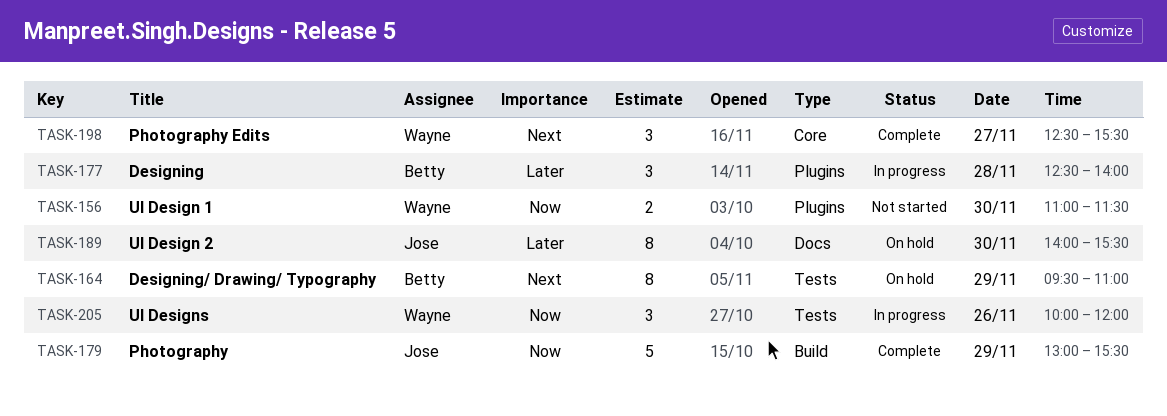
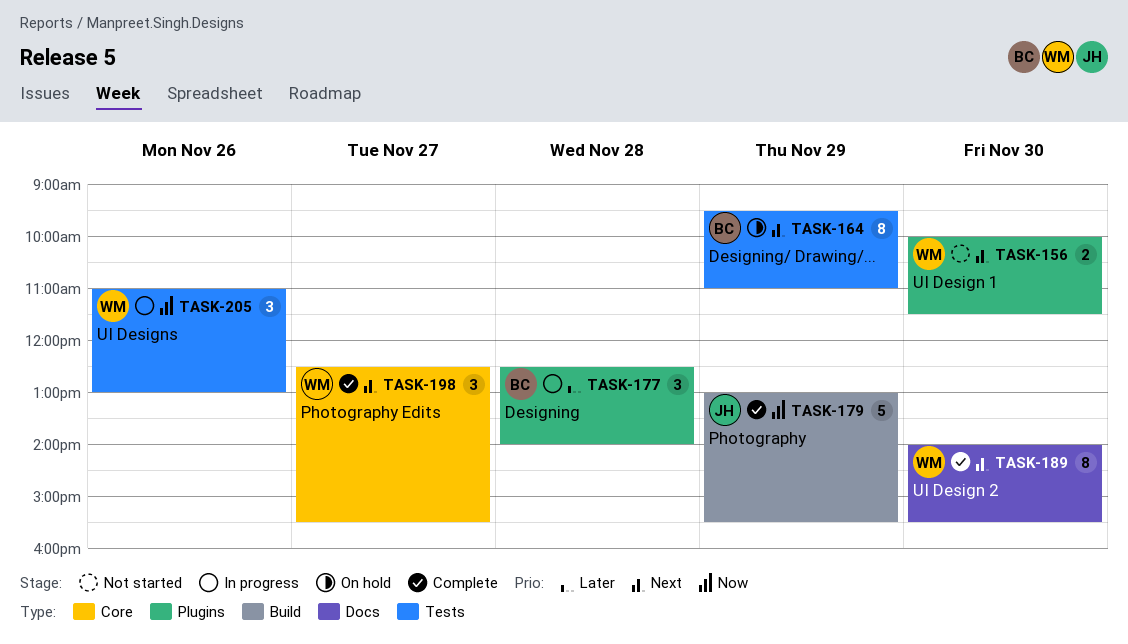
TASK-156, priority: Now -> Next
TASK-156, begins: 11:00 -> 10:00
TASK-189, status: On hold -> Complete
TASK-189, owner: Jose -> Wayne
TASK-189, priority: Later -> Next
TASK-205, begins: 10:00 -> 11:00
TASK-205, ends: 12:00 -> 13:00

